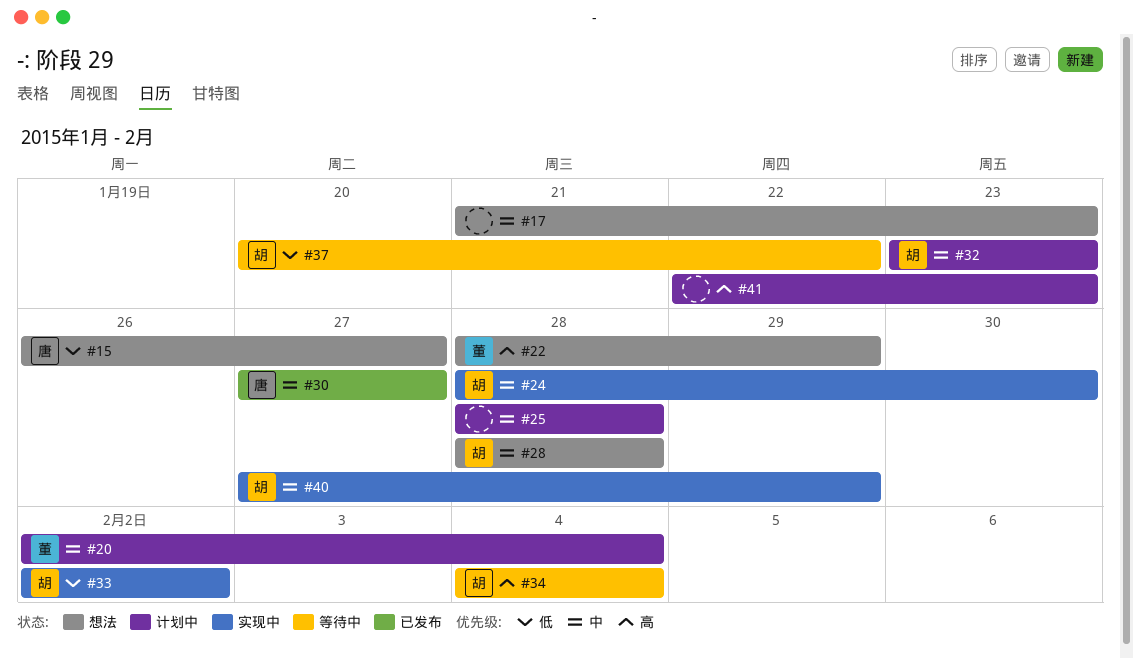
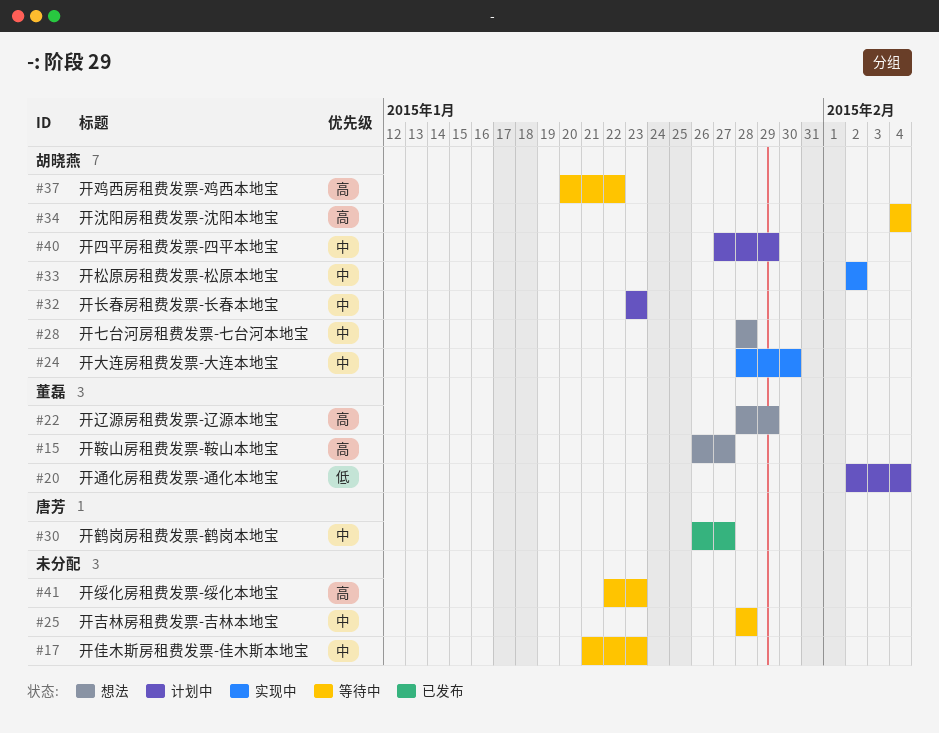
#15, owner: 唐芳 -> 董磊
#15, priority: 低 -> 高
#17, status: 想法 -> 等待中
#20, priority: 中 -> 低
#25, status: 计划中 -> 等待中
#30, start: Jan 27 -> Jan 26
#33, priority: 低 -> 中
#37, priority: 低 -> 高
#40, status: 实现中 -> 计划中
#41, status: 计划中 -> 等待中

